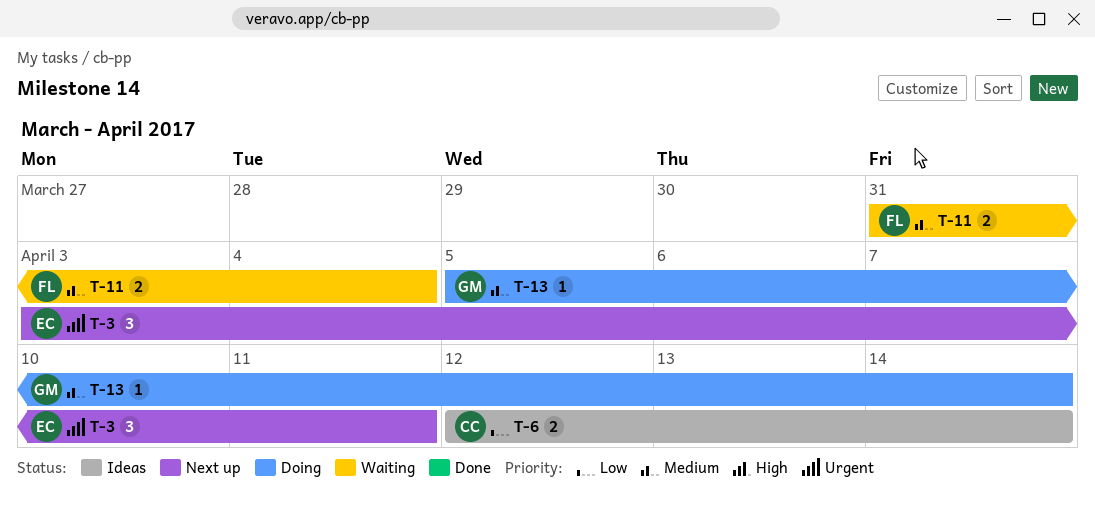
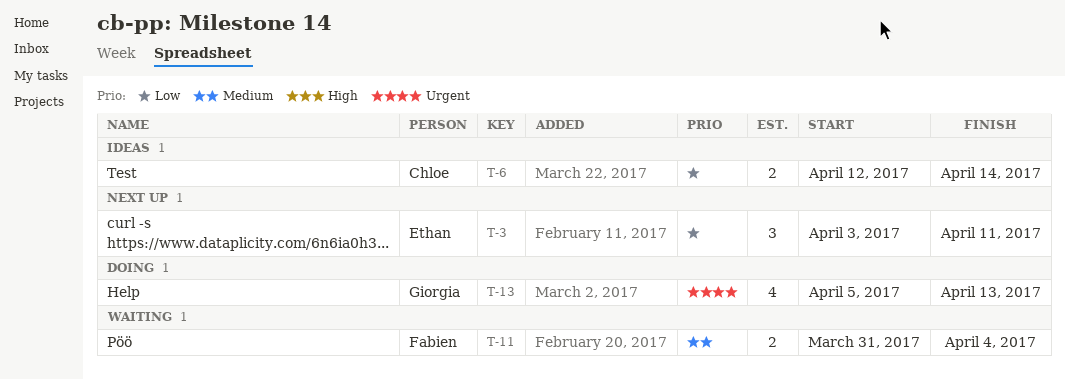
T-3, priority: Urgent -> Low
T-13, priority: Medium -> Urgent
T-13, estimate: 1 -> 4
T-13, due: Apr 14 -> Apr 13

